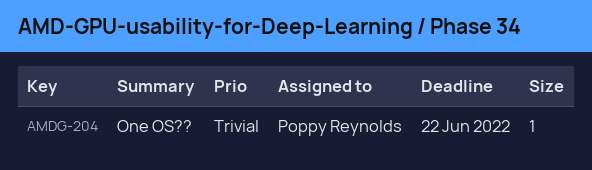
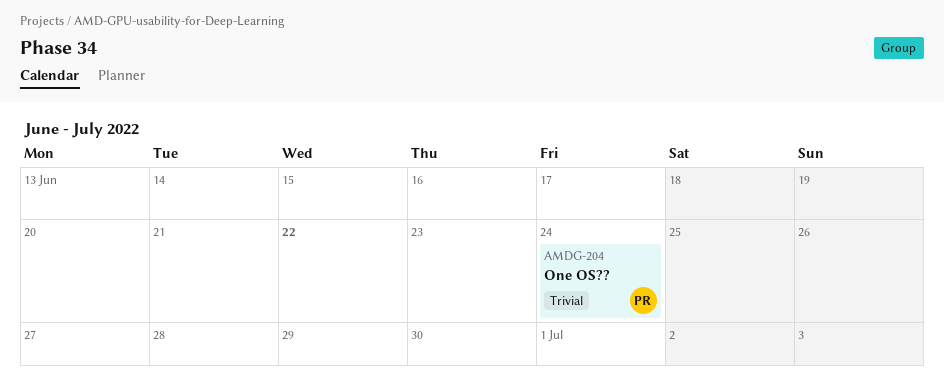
AMDG-204, due: Jun 22 -> Jun 24

